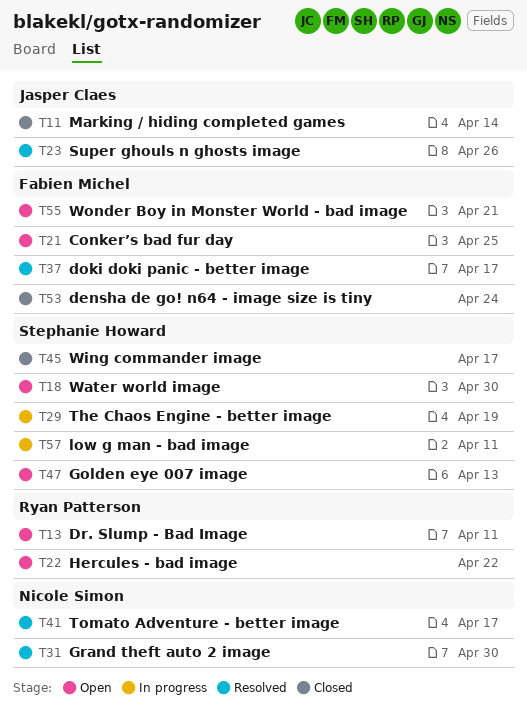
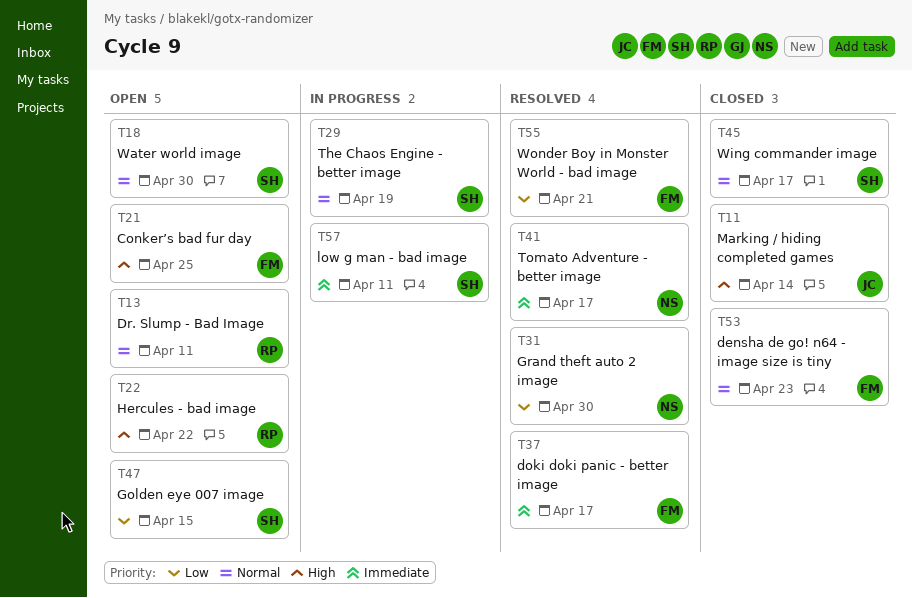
T23: present -> none
T47, due: Apr 13 -> Apr 15
T53, due: Apr 24 -> Apr 23
T55, status: Open -> Resolved

